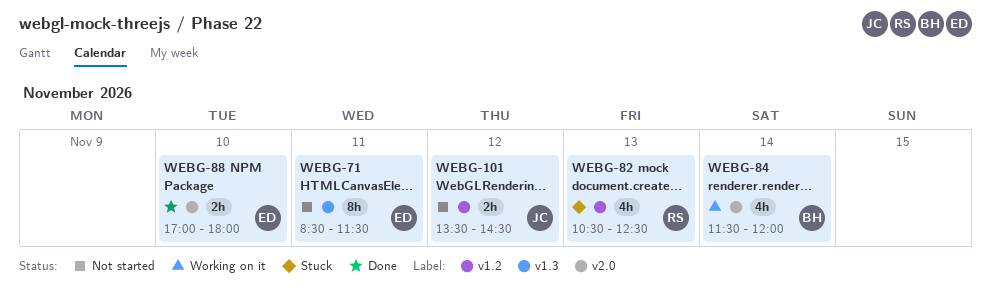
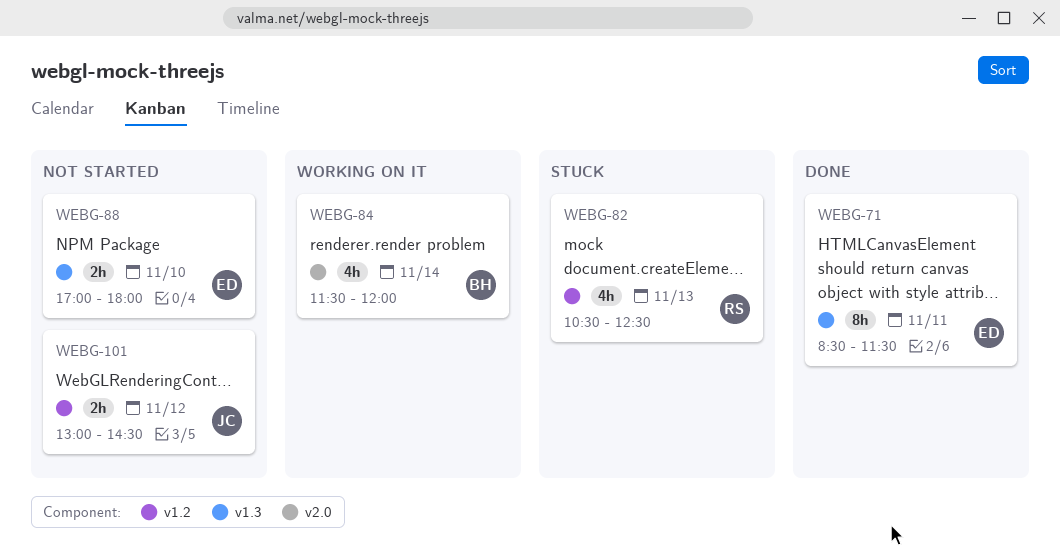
WEBG-71, status: Not started -> Done
WEBG-88, status: Done -> Not started
WEBG-88, label: v2.0 -> v1.3
WEBG-101, begins: 13:30 -> 13:00

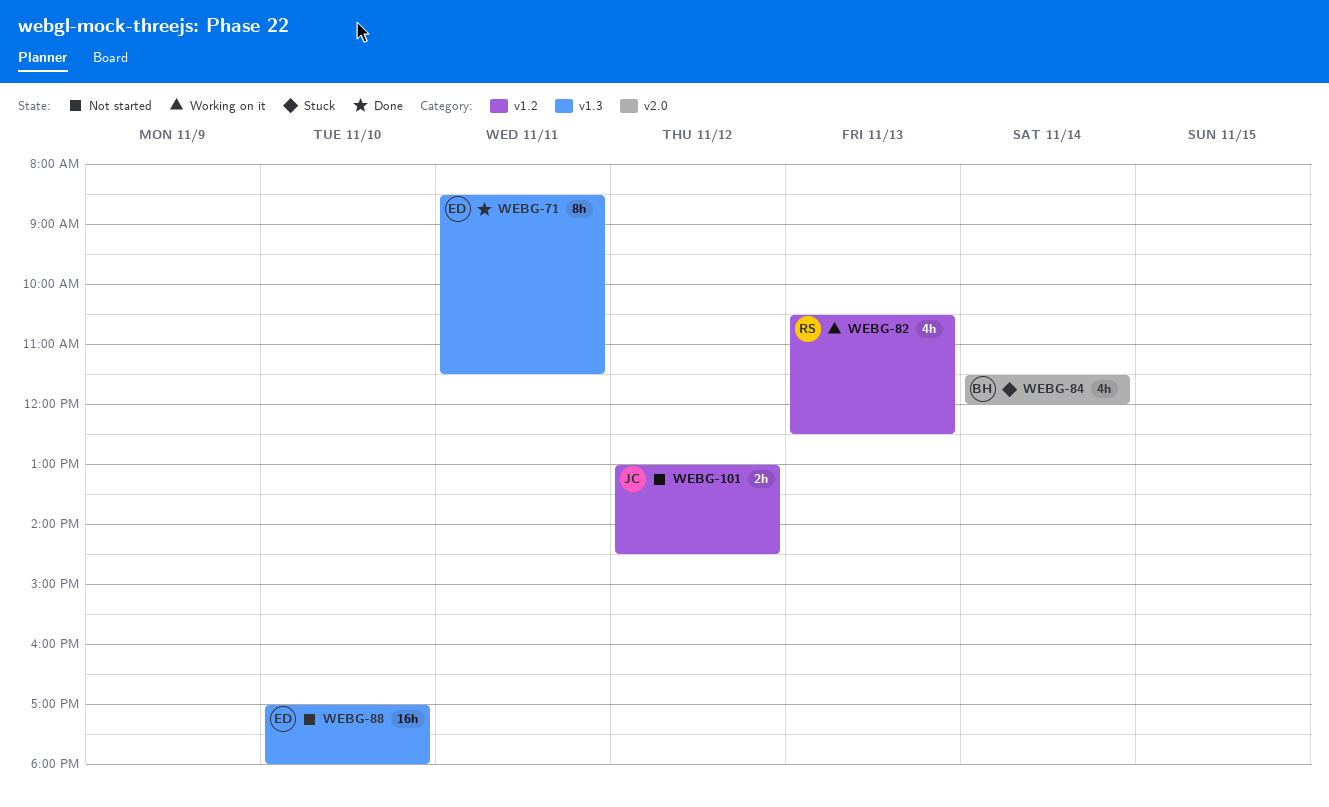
WEBG-82, status: Stuck -> Working on it
WEBG-84, status: Working on it -> Stuck
WEBG-88, estimate: 2h -> 16h

